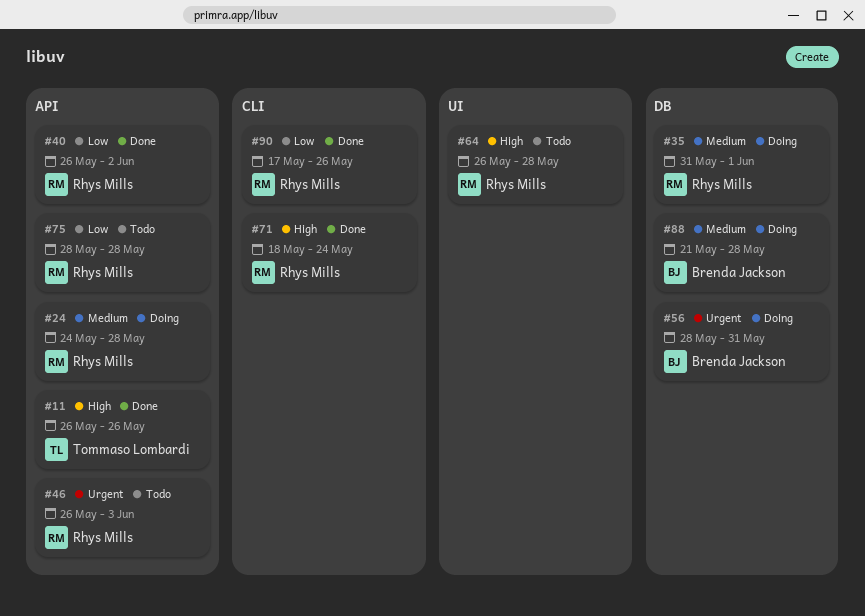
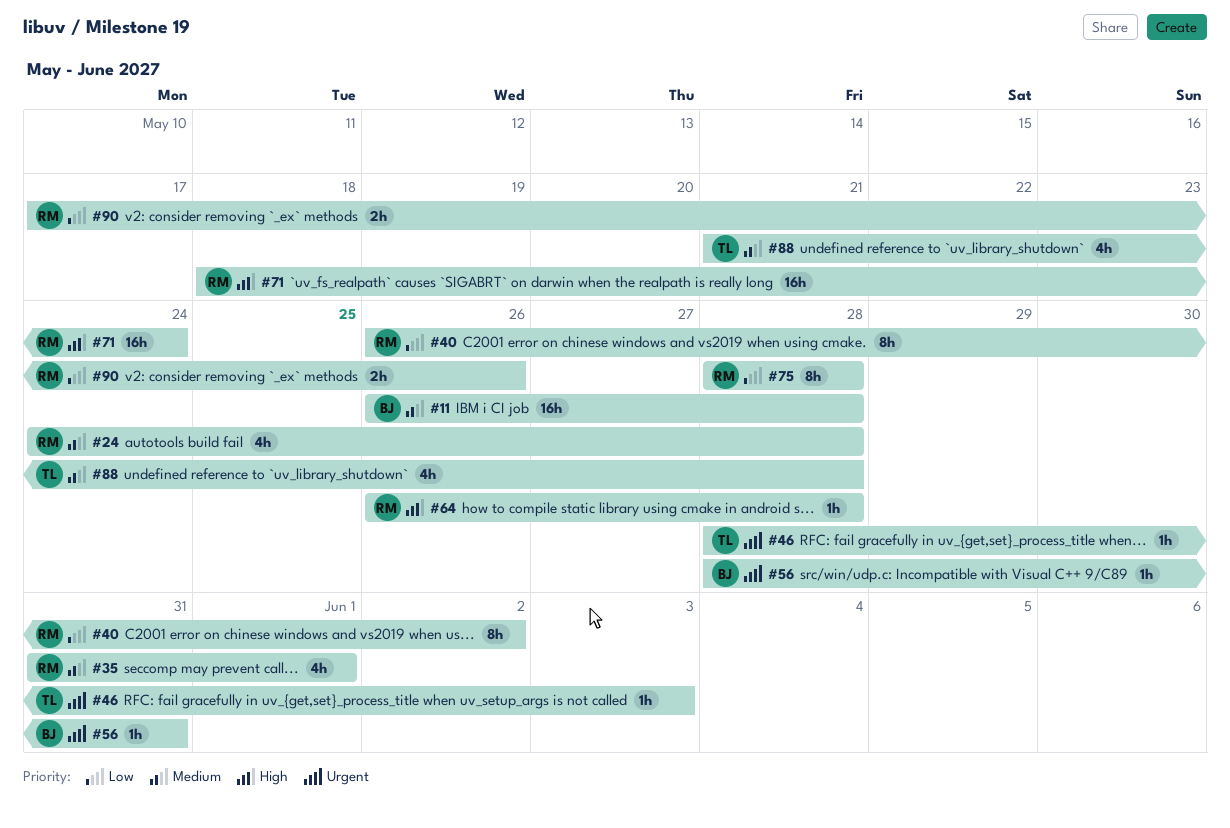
#11, owner: Tommaso Lombardi -> Brenda Jackson
#11, priority: High -> Medium
#11, due: May 26 -> May 28
#46, owner: Rhys Mills -> Tommaso Lombardi
#46, start: May 26 -> May 28
#88, owner: Brenda Jackson -> Tommaso Lombardi

